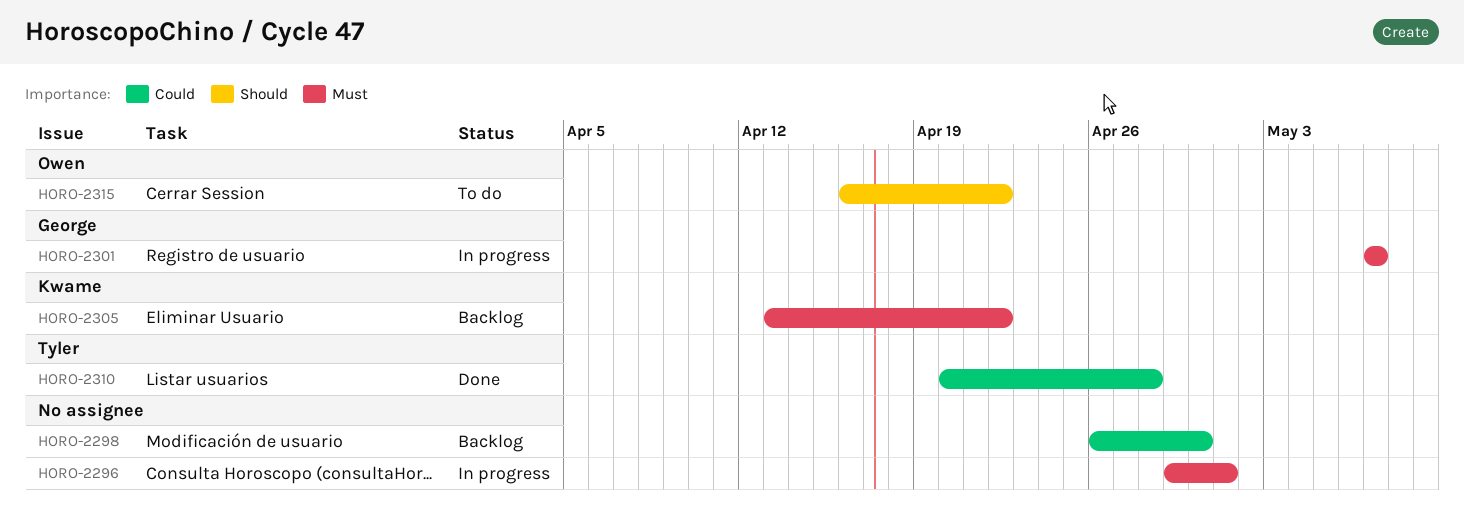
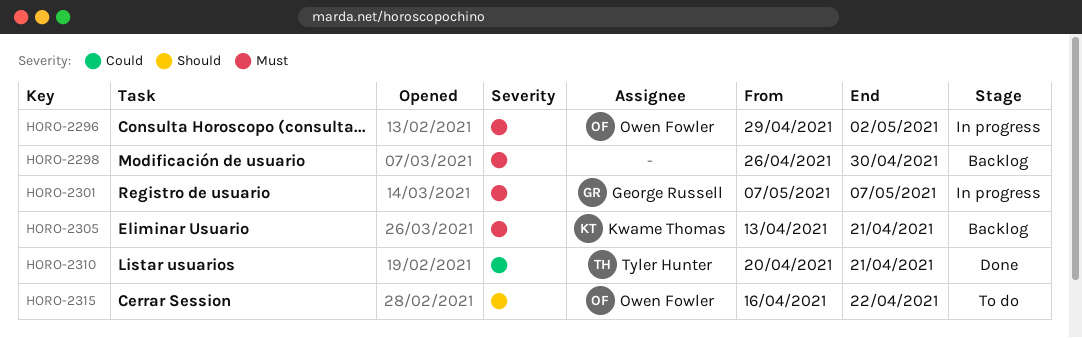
HORO-2296, owner: none -> Owen Fowler
HORO-2296, due: May 1 -> May 2
HORO-2298, priority: Could -> Must
HORO-2305, due: Apr 22 -> Apr 21
HORO-2310, due: Apr 28 -> Apr 21

